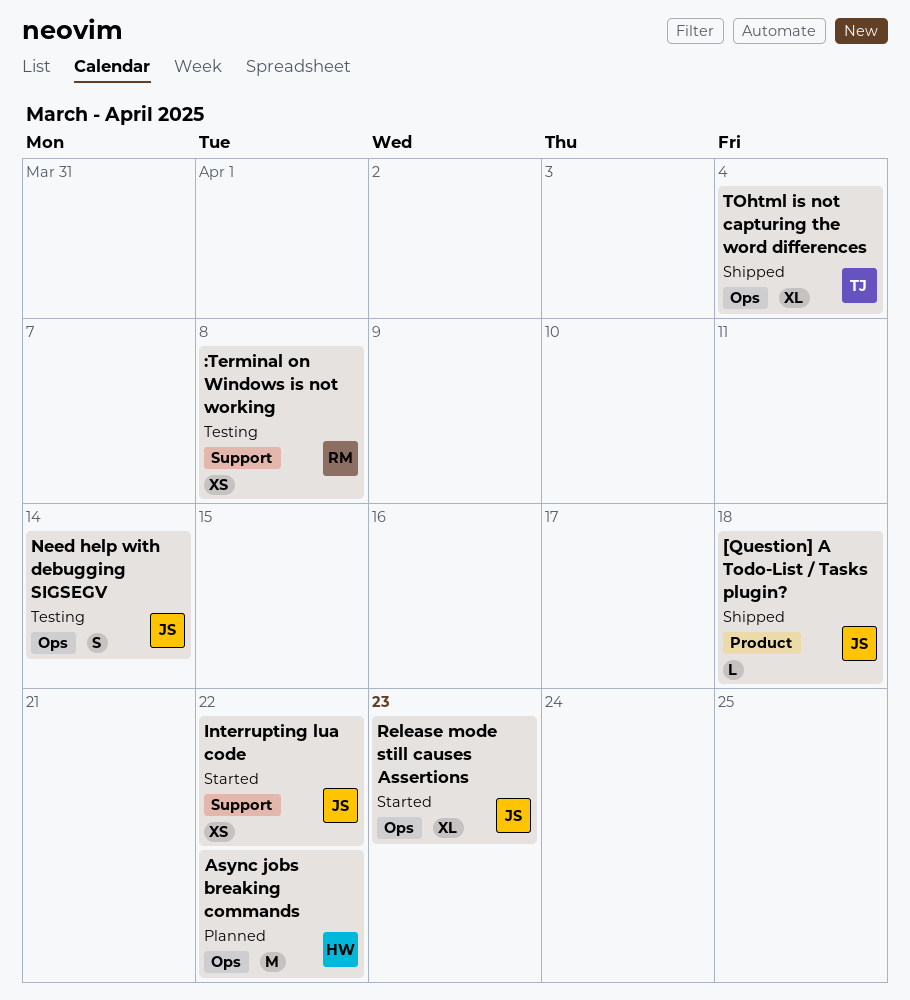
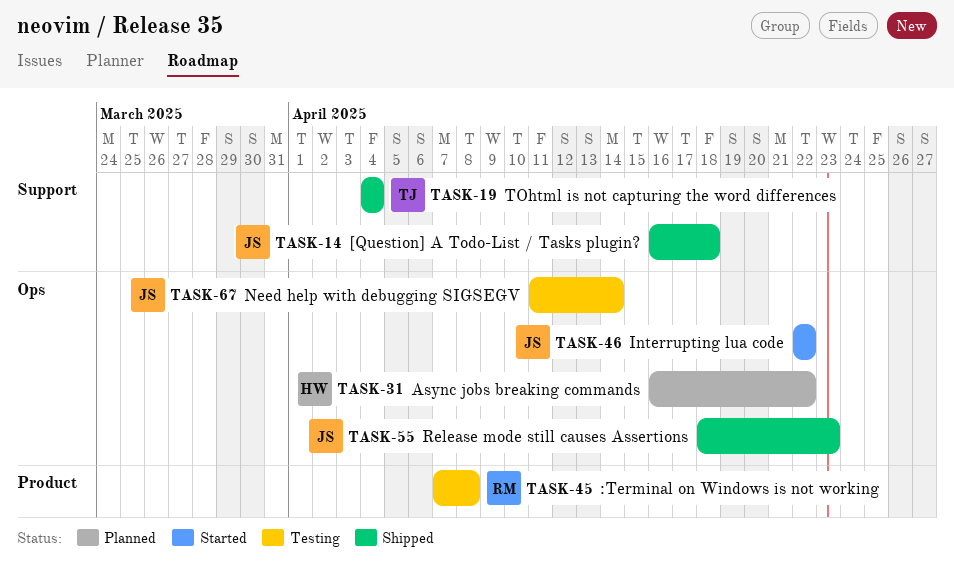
:Terminal on Windows is not working, label: Support -> Product
[Question] A Todo-List / Tasks plugin?, label: Product -> Support
Interrupting lua code, label: Support -> Ops
Release mode still causes Assertions, status: Started -> Shipped
TOhtml is not capturing the word differences, label: Ops -> Support

